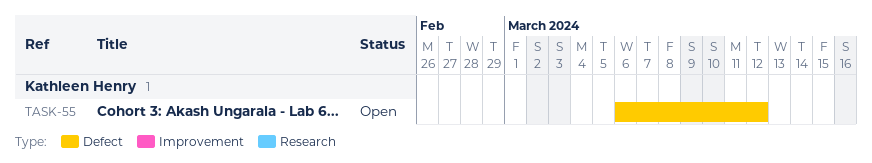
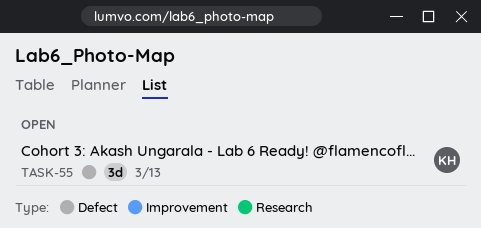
TASK-55, due: Mar 12 -> Mar 13

